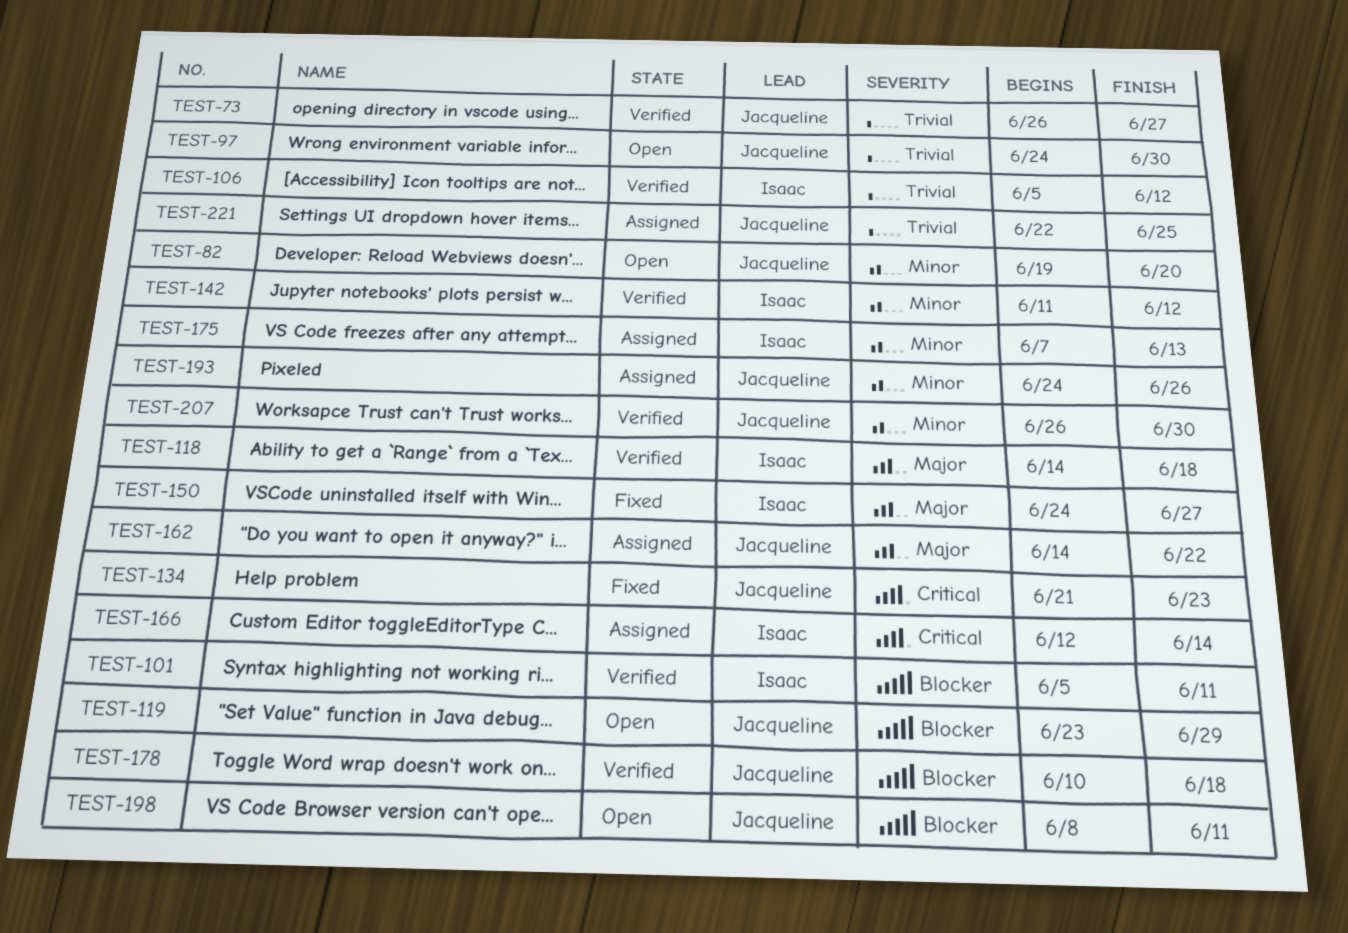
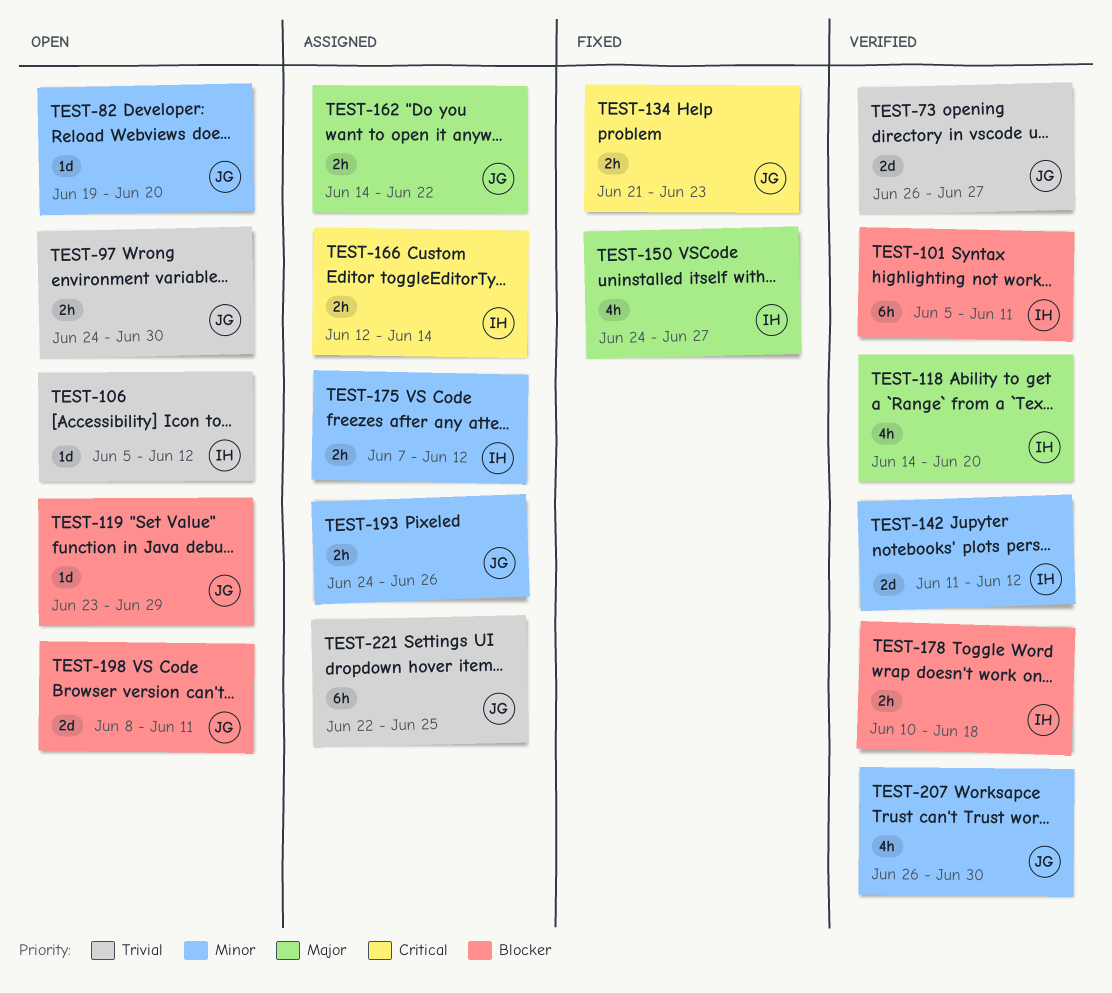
TEST-106, status: Verified -> Open
TEST-118, due: Jun 18 -> Jun 20
TEST-175, due: Jun 13 -> Jun 12
TEST-178, owner: Jacqueline -> Isaac

